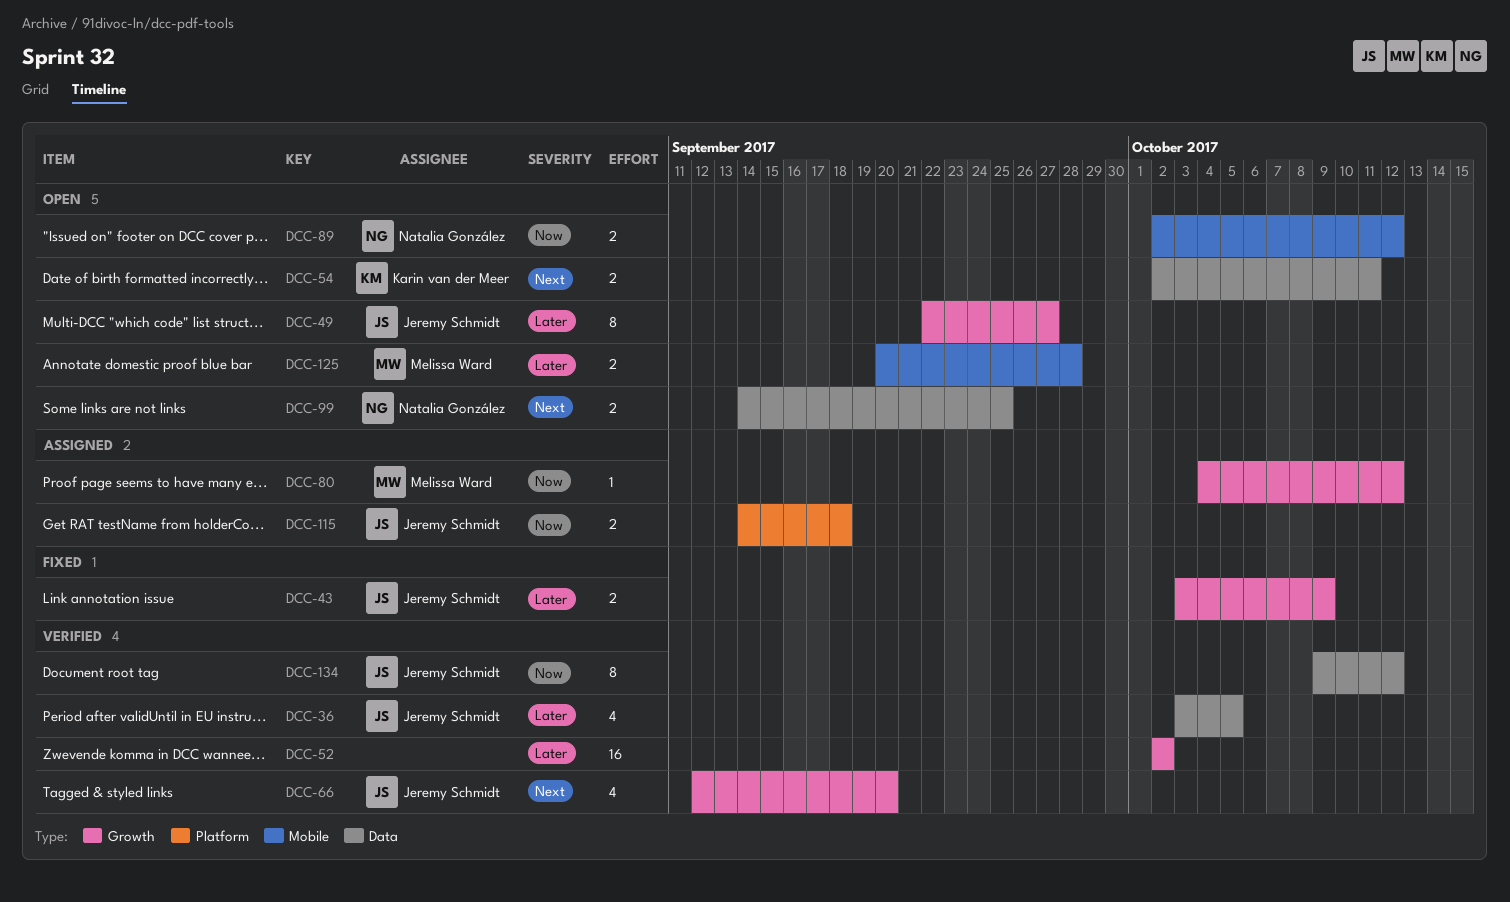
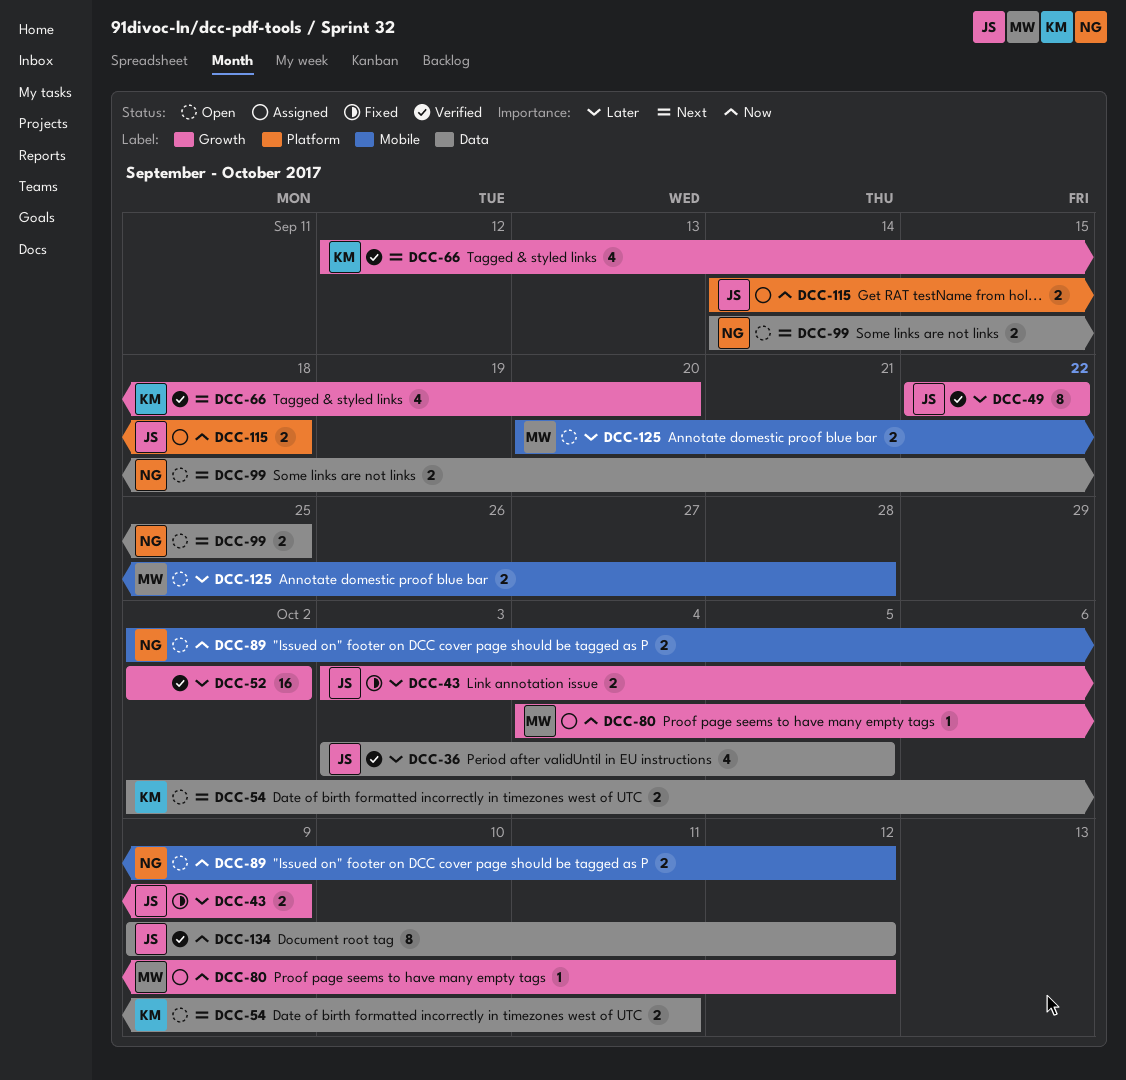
DCC-49, status: Open -> Verified
DCC-49, due: Sep 27 -> Sep 22
DCC-66, owner: Jeremy Schmidt -> Karin van der Meer

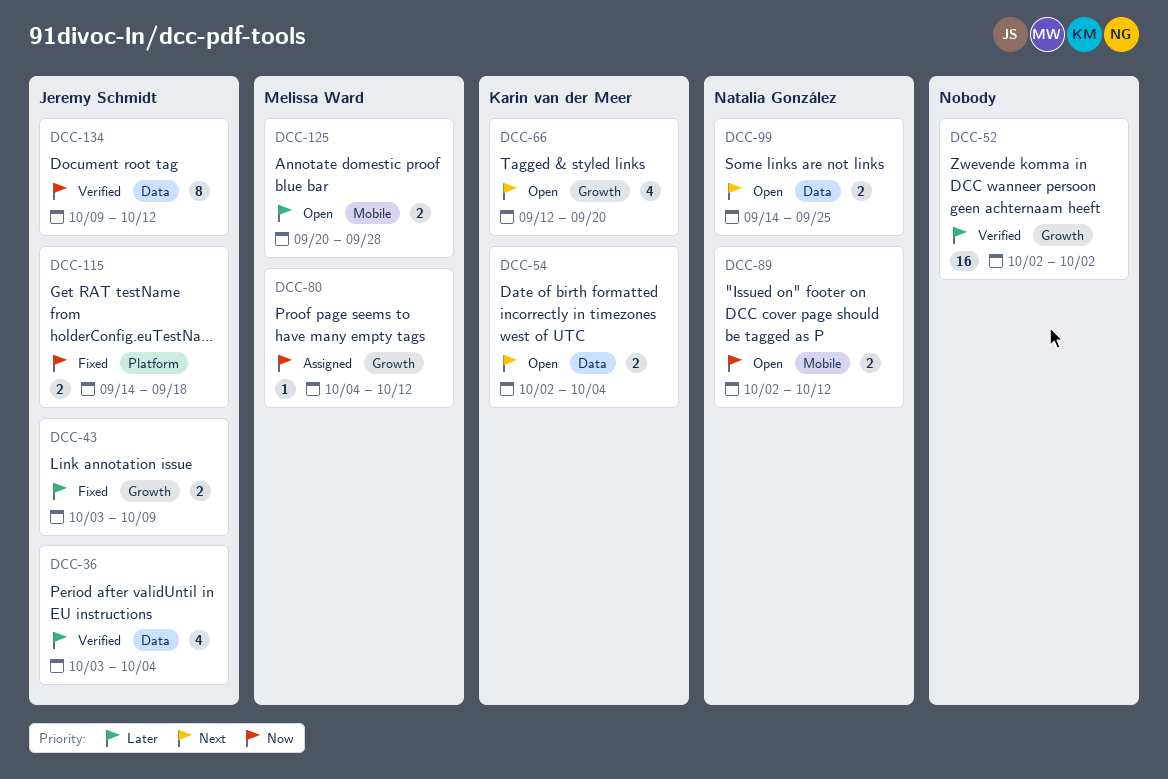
DCC-36, due: Oct 5 -> Oct 4
DCC-49: present -> none
DCC-54, due: Oct 11 -> Oct 4
DCC-66, status: Verified -> Open
DCC-115, status: Assigned -> Fixed

